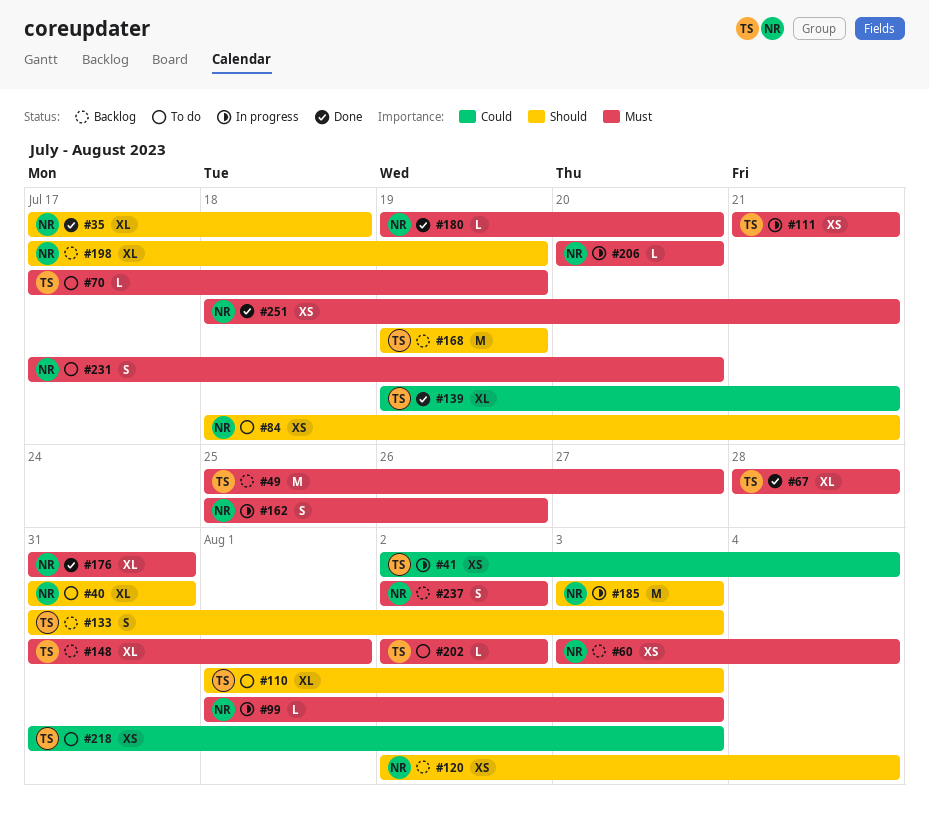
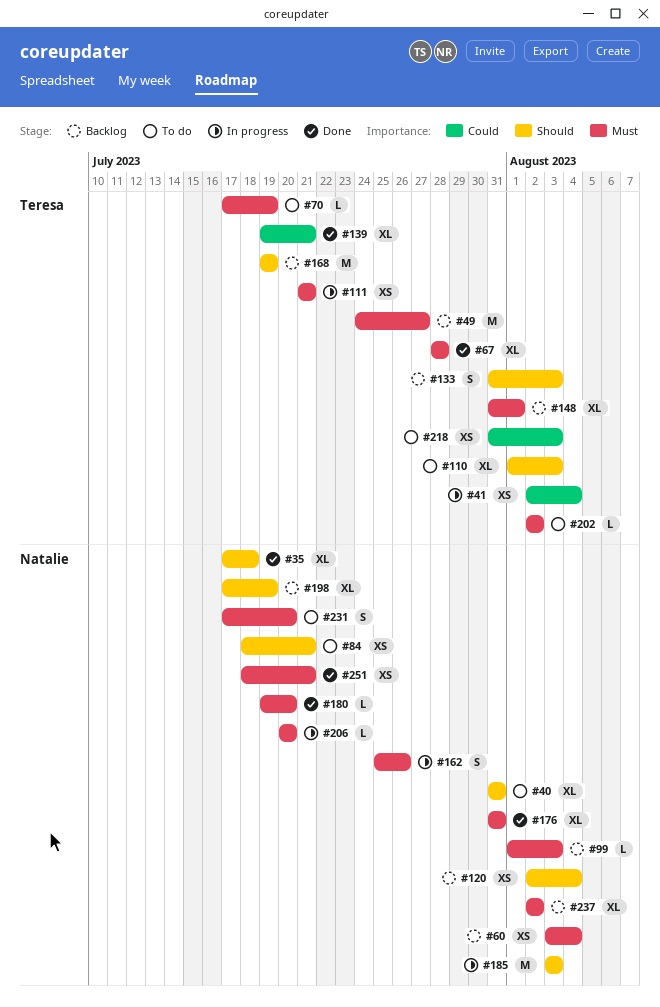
#49, start: Jul 25 -> Jul 24
#99, status: In progress -> Backlog
#237, estimate: S -> XL

